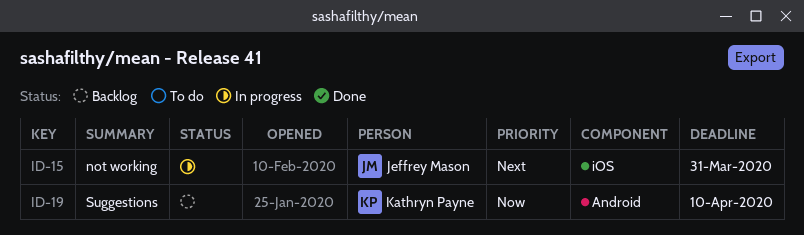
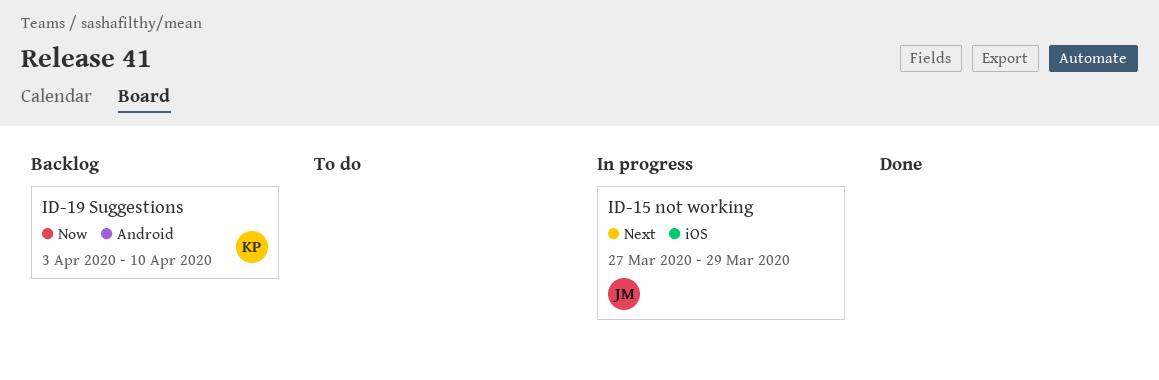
ID-15, due: Mar 31 -> Mar 29

